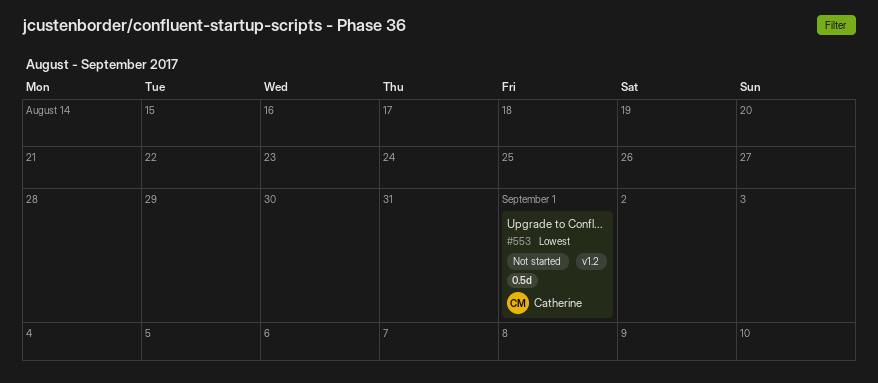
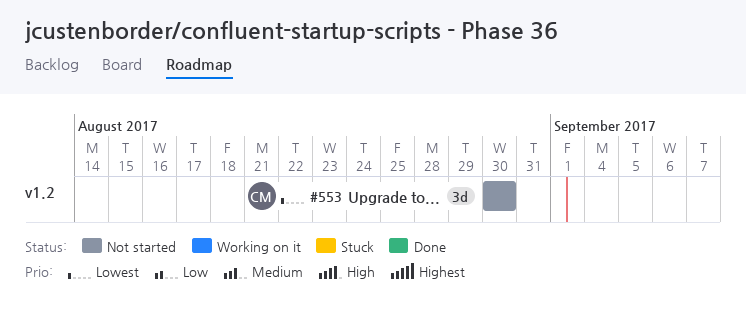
#553, estimate: 0.5d -> 3d
#553, due: Sep 1 -> Aug 30

